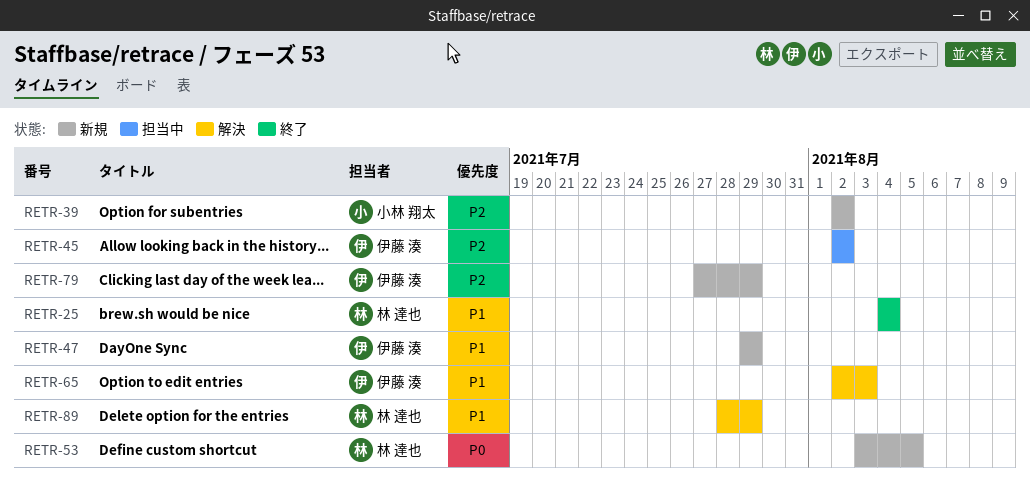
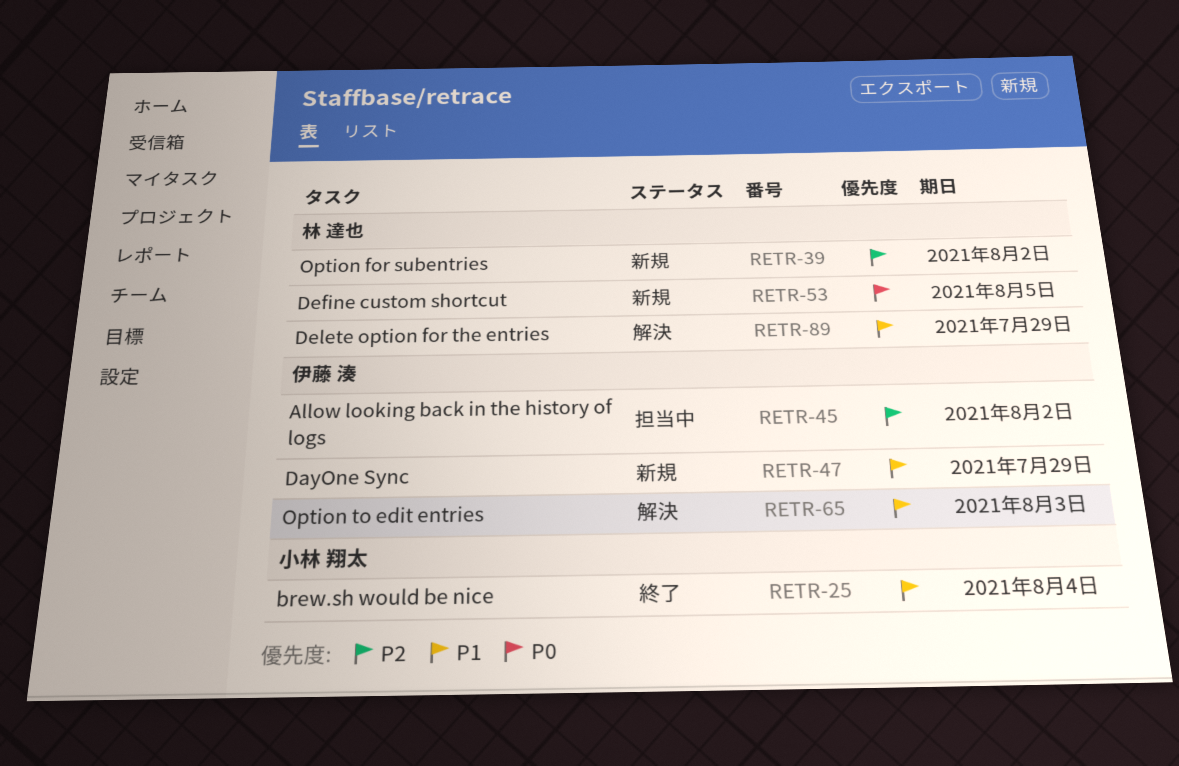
RETR-25, owner: 林 達也 -> 小林 翔太
RETR-39, owner: 小林 翔太 -> 林 達也
RETR-79: present -> none

